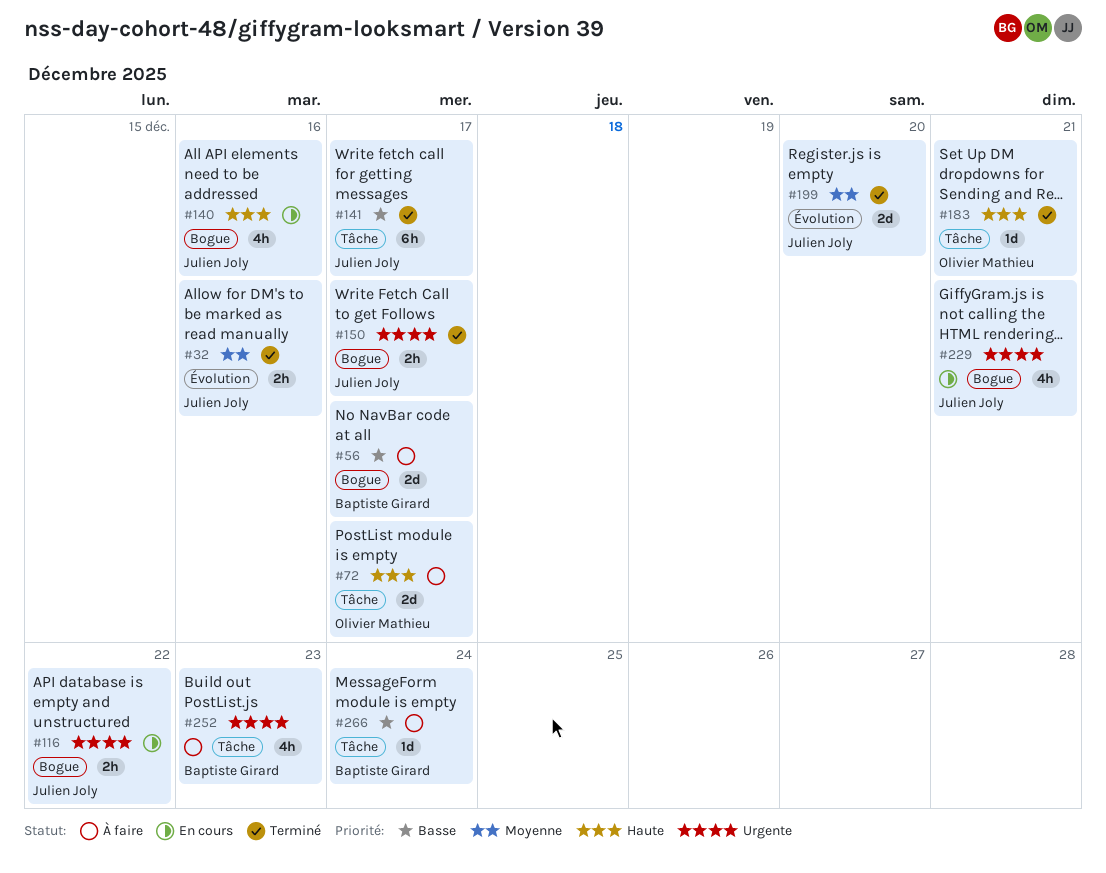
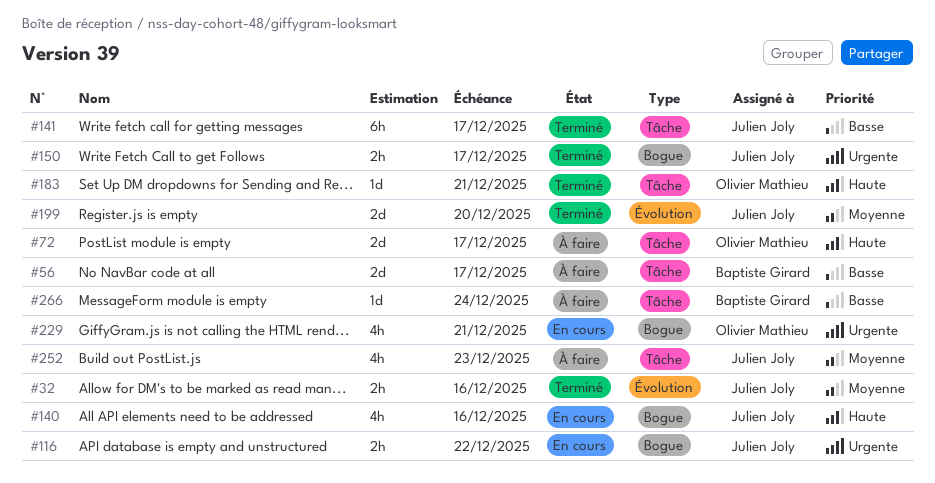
#56, label: Bogue -> Tâche
#229, owner: Julien Joly -> Olivier Mathieu
#252, owner: Baptiste Girard -> Julien Joly
#252, priority: Urgente -> Moyenne

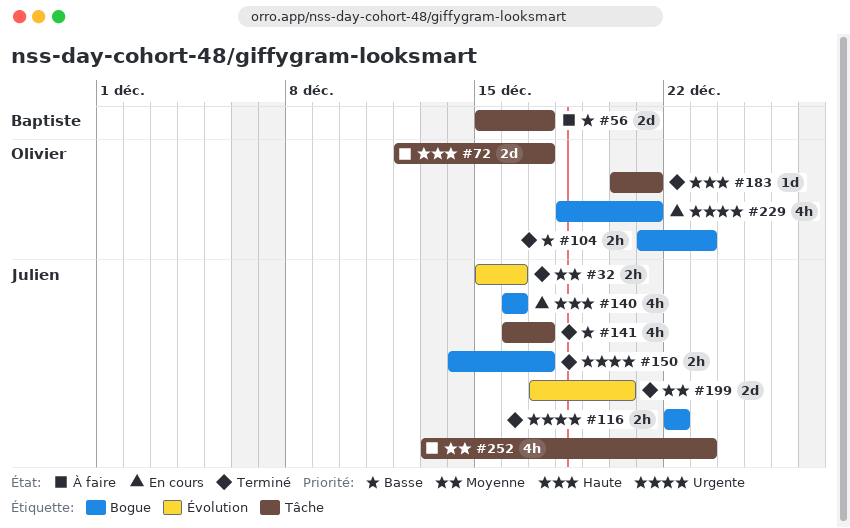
#104: none -> present
#116, status: En cours -> Terminé
#141, estimate: 6h -> 4h
#266: present -> none

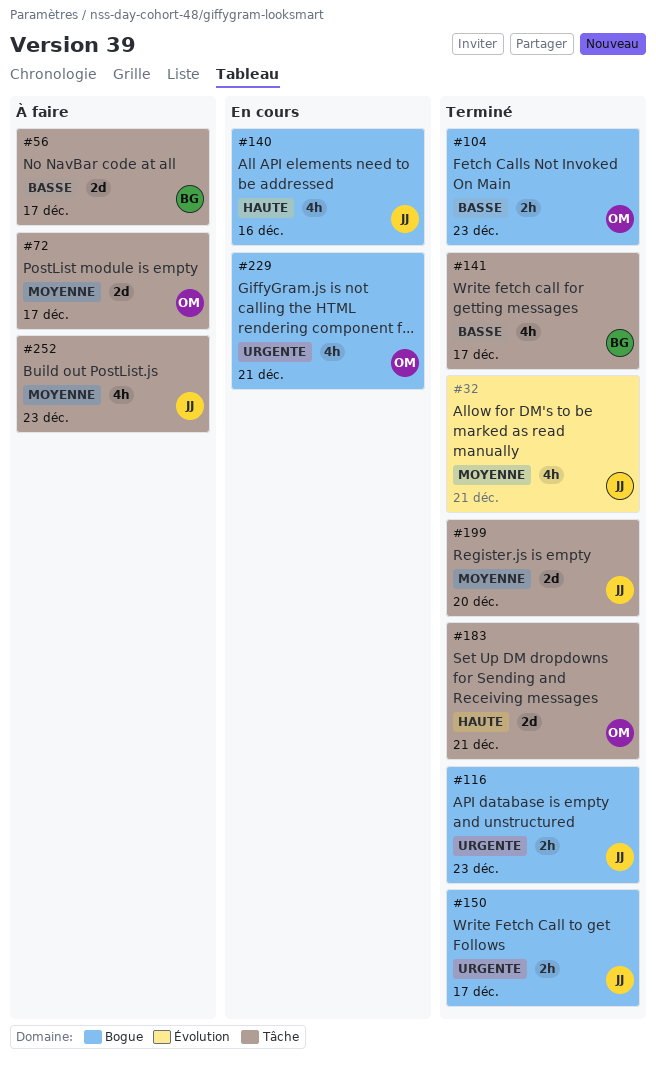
#32, estimate: 2h -> 4h
#32, due: Dec 16 -> Dec 21
#72, priority: Haute -> Moyenne
#116, due: Dec 22 -> Dec 23
#141, owner: Julien -> Baptiste
#183, estimate: 1d -> 2d
#199, label: Évolution -> Tâche

